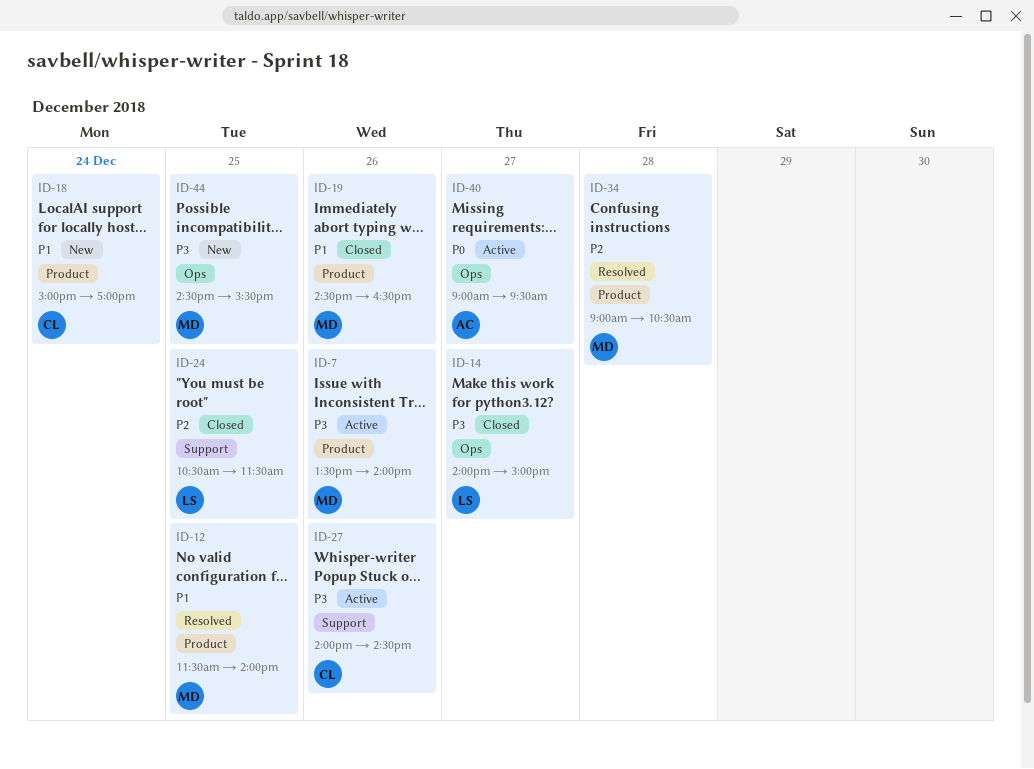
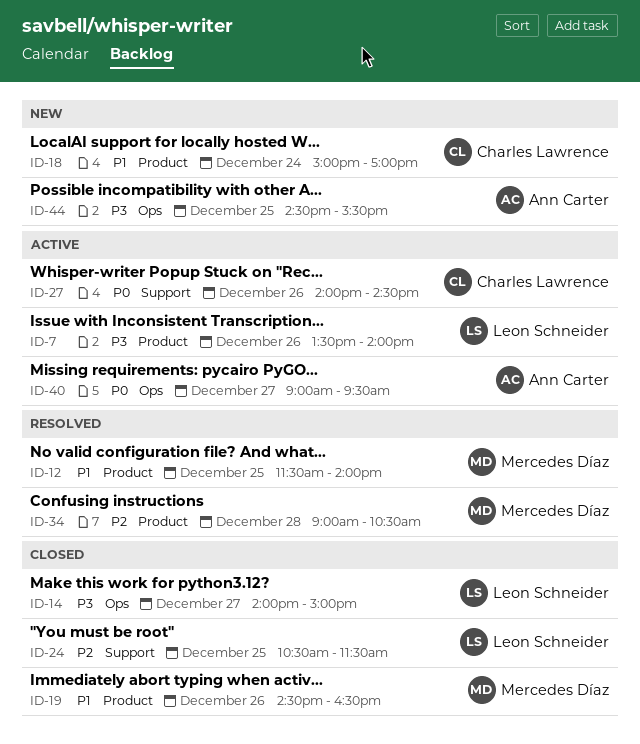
ID-7, owner: Mercedes Díaz -> Leon Schneider
ID-27, priority: P3 -> P0
ID-44, owner: Mercedes Díaz -> Ann Carter

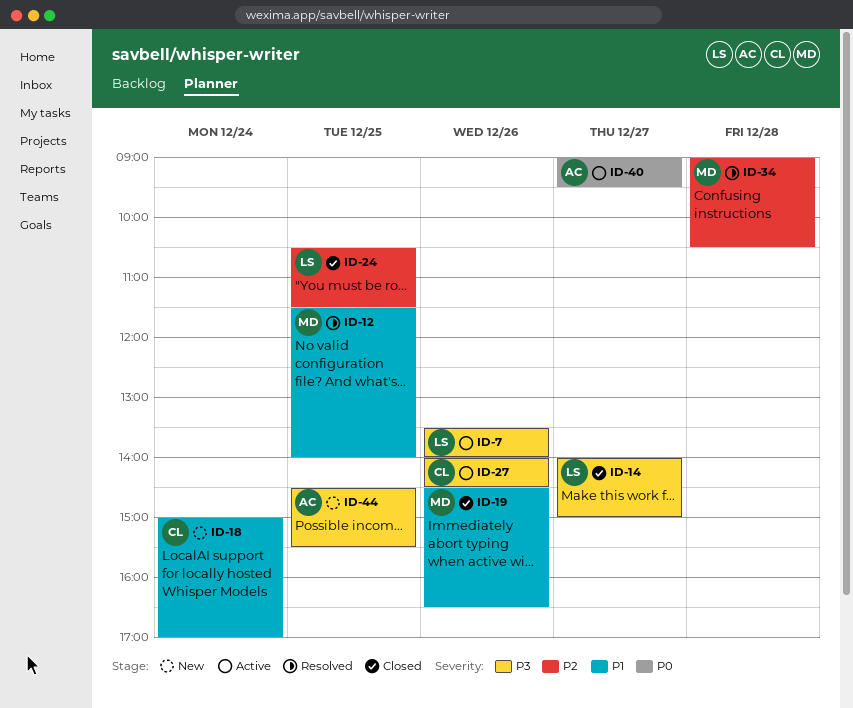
ID-27, priority: P0 -> P3

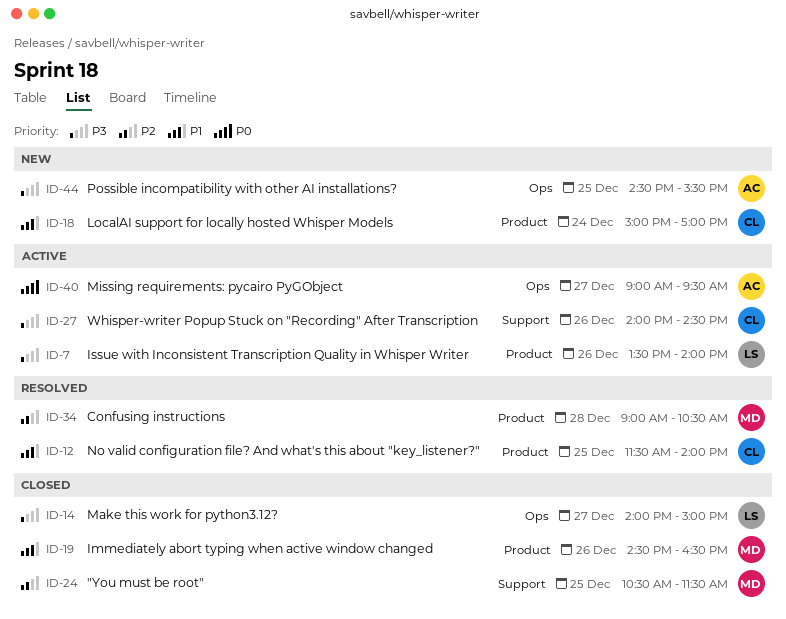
ID-12, owner: MD -> CL
ID-24, owner: LS -> MD

